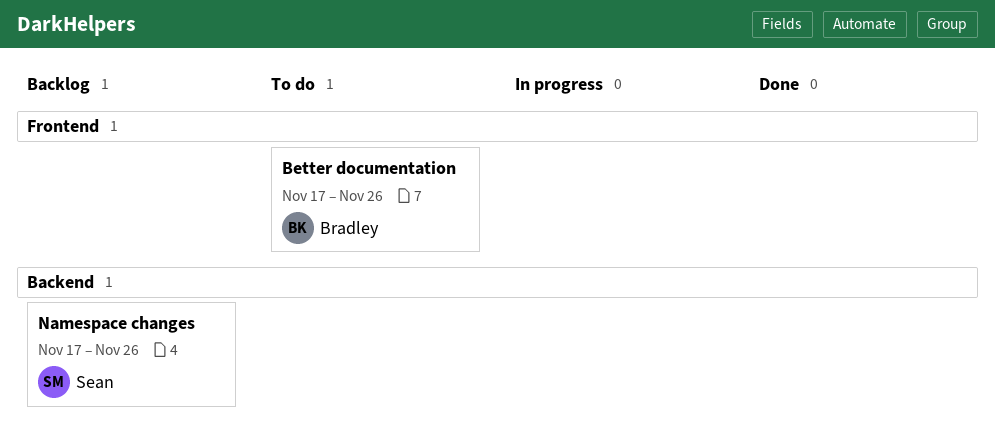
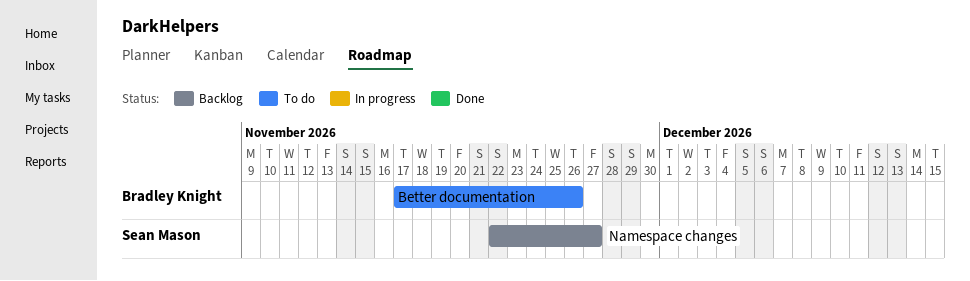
Namespace changes, start: Nov 17 -> Nov 22
Namespace changes, due: Nov 26 -> Nov 27

